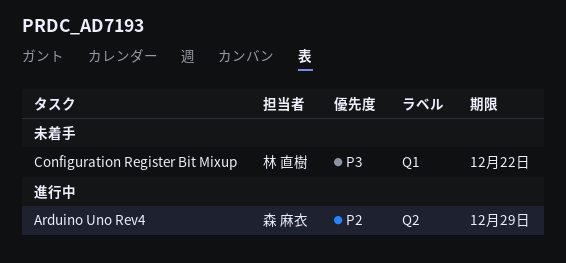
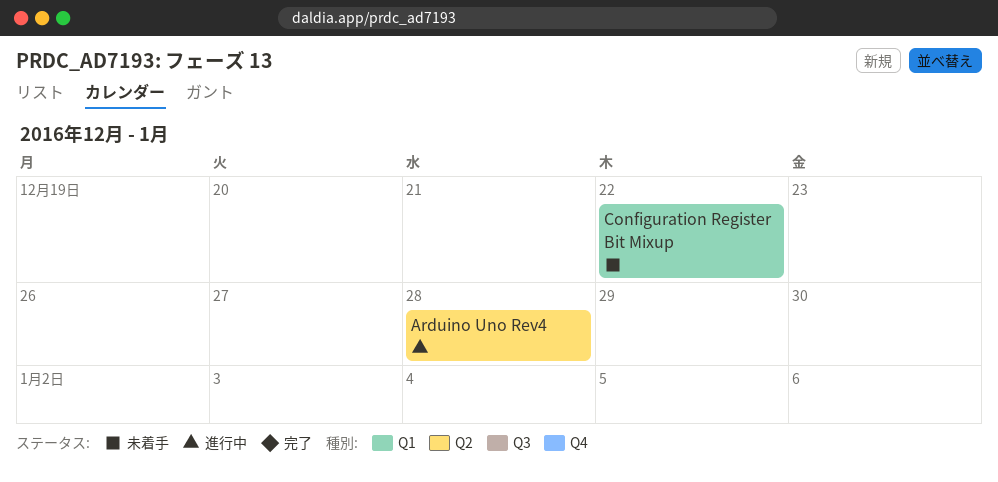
Arduino Uno Rev4, due: Dec 29 -> Dec 28

